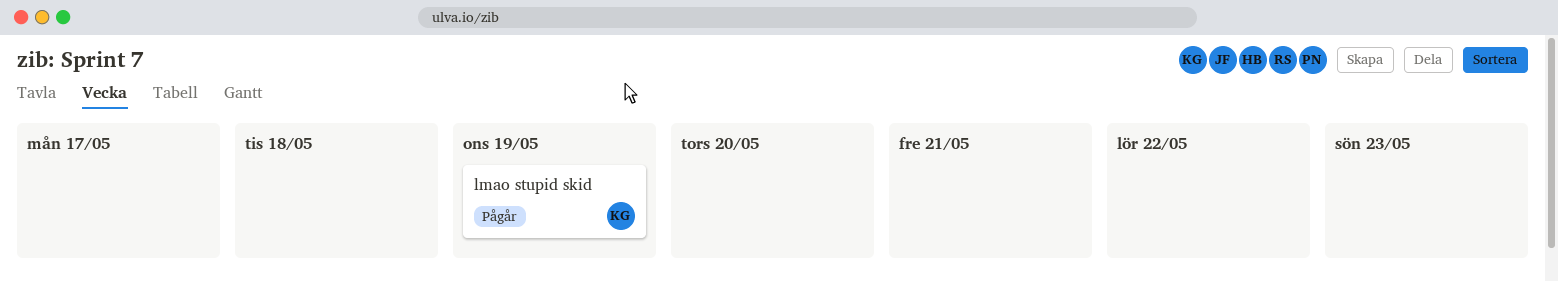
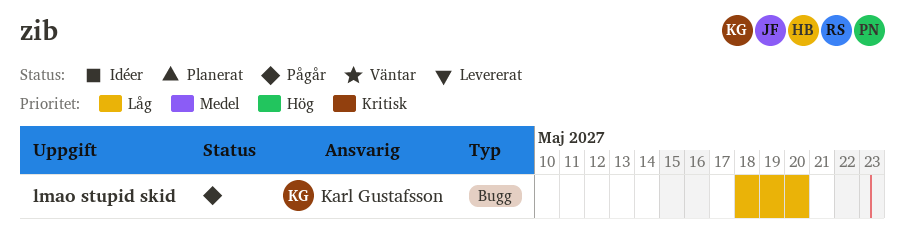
lmao stupid skid, due: May 19 -> May 20

